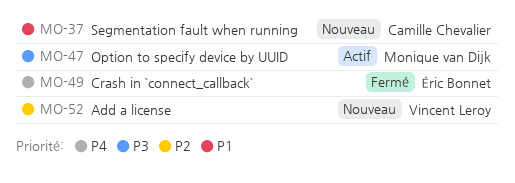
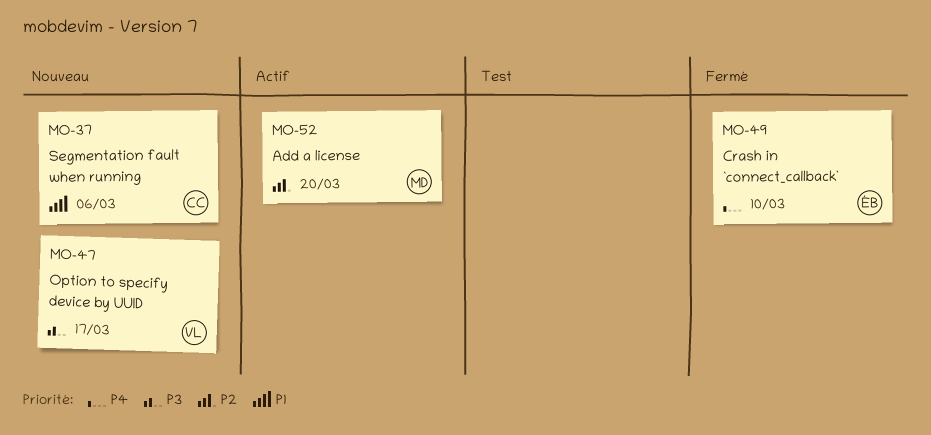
MO-47, status: Actif -> Nouveau
MO-47, owner: Monique van Dijk -> Vincent Leroy
MO-52, status: Nouveau -> Actif
MO-52, owner: Vincent Leroy -> Monique van Dijk

